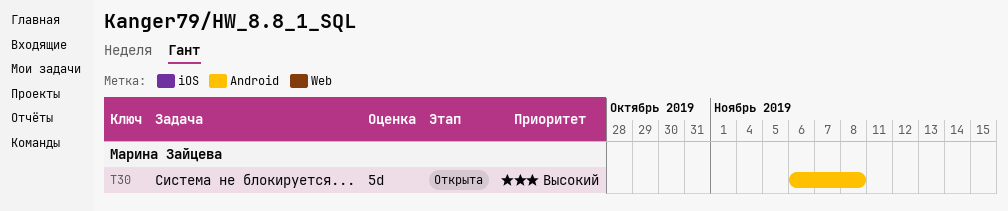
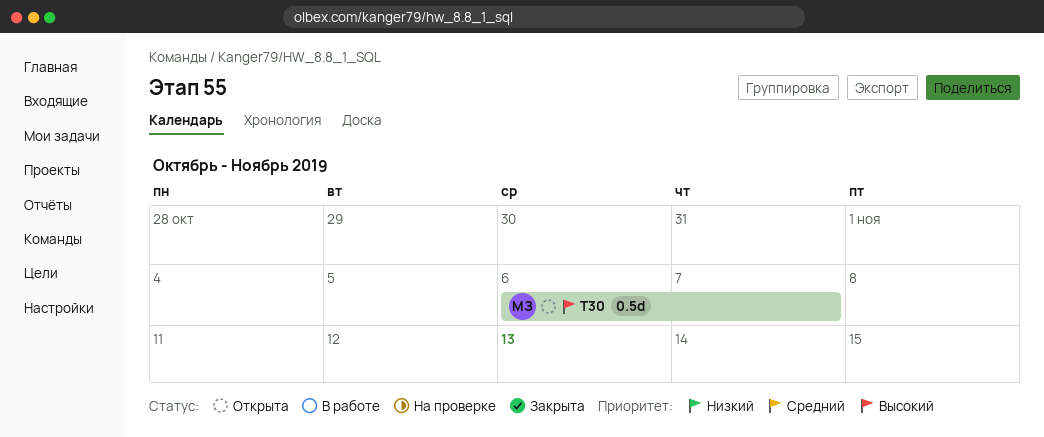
T30, estimate: 5d -> 0.5d
T30, due: Nov 8 -> Nov 7

